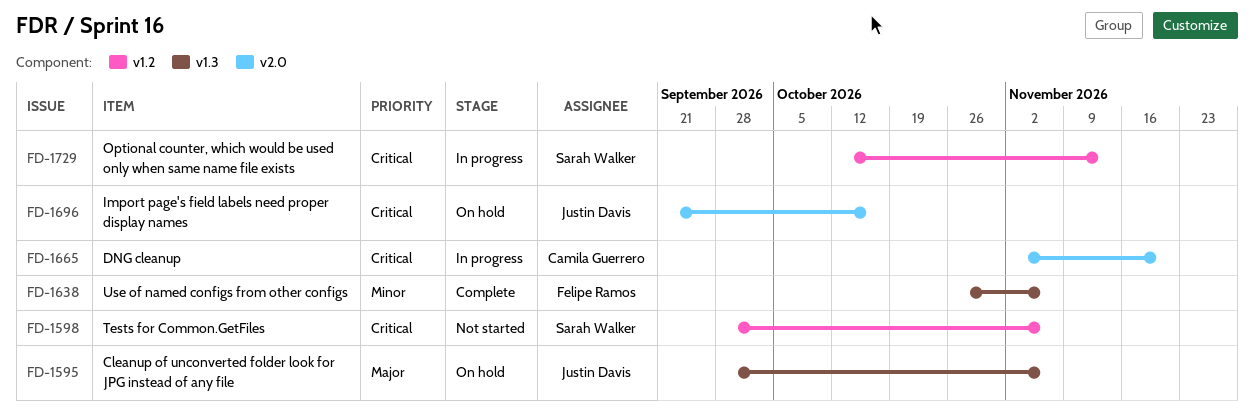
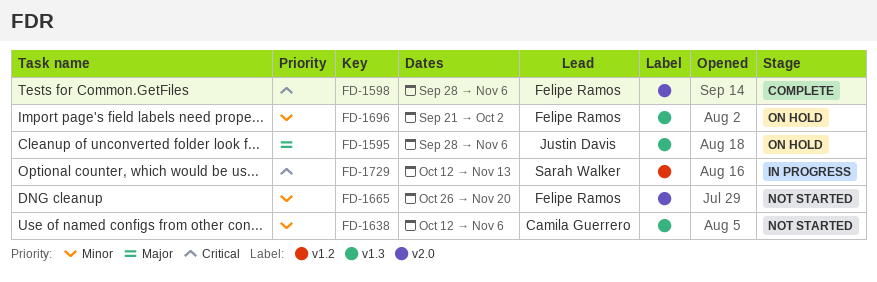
FD-1598, status: Not started -> Complete
FD-1598, owner: Sarah Walker -> Felipe Ramos
FD-1598, label: v1.2 -> v2.0
FD-1638, status: Complete -> Not started
FD-1638, owner: Felipe Ramos -> Camila Guerrero
FD-1638, start: Oct 26 -> Oct 12
FD-1665, status: In progress -> Not started
FD-1665, owner: Camila Guerrero -> Felipe Ramos
FD-1665, priority: Critical -> Minor
FD-1665, start: Nov 2 -> Oct 26
FD-1696, owner: Justin Davis -> Felipe Ramos
FD-1696, priority: Critical -> Minor
FD-1696, label: v2.0 -> v1.3
FD-1696, due: Oct 16 -> Oct 2

